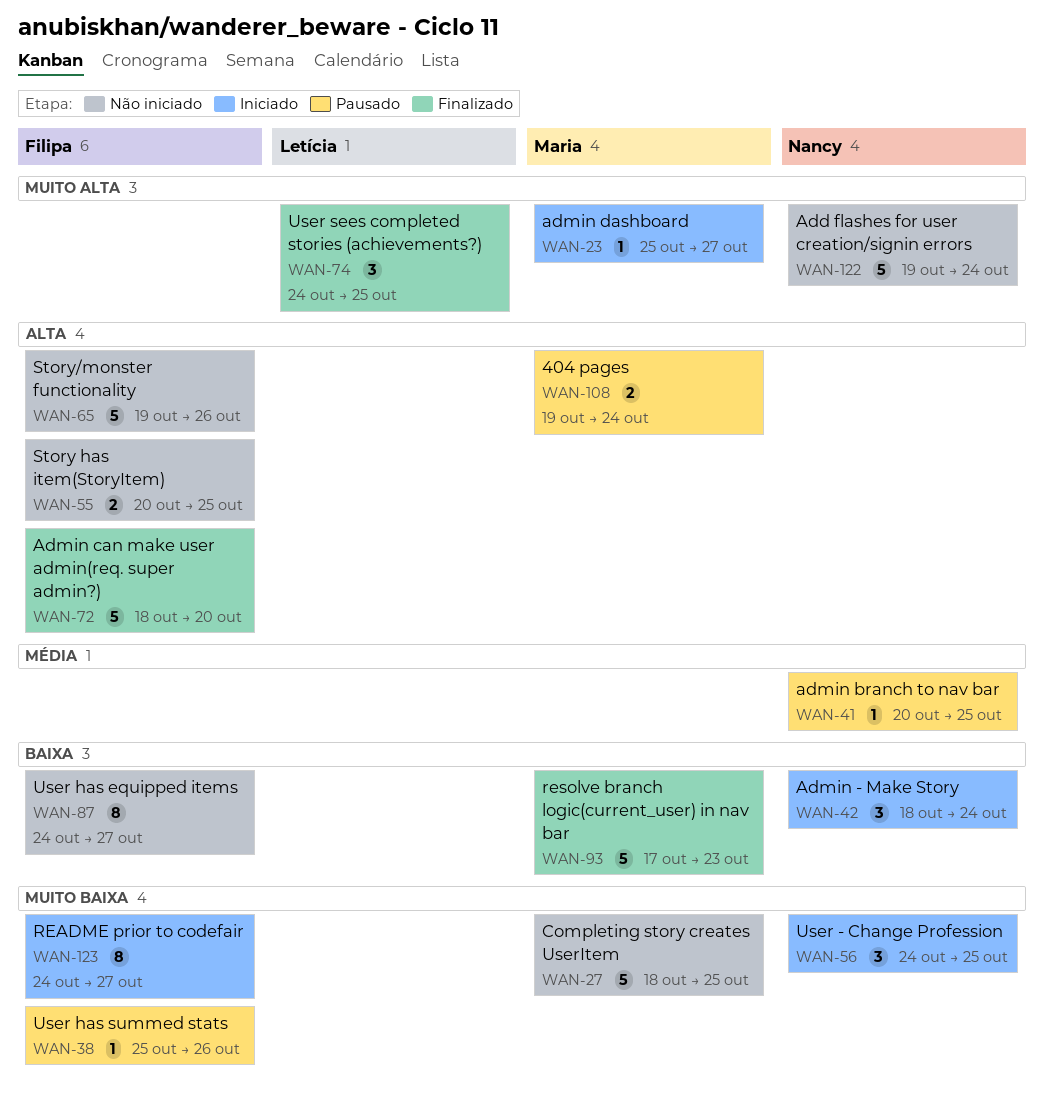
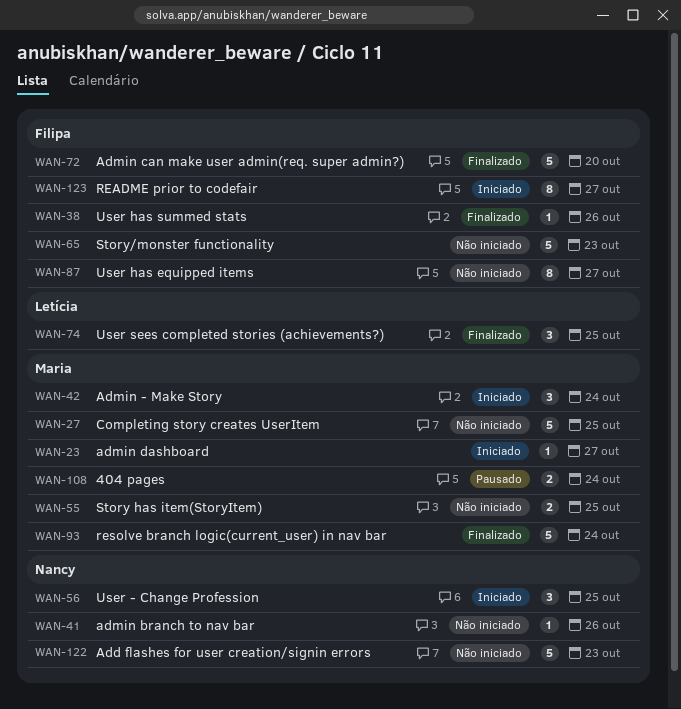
WAN-38, status: Pausado -> Finalizado
WAN-41, status: Pausado -> Não iniciado
WAN-41, due: Oct 25 -> Oct 26
WAN-42, owner: Nancy -> Maria
WAN-55, owner: Filipa -> Maria
WAN-65, due: Oct 26 -> Oct 23
WAN-93, due: Oct 23 -> Oct 24
WAN-122, due: Oct 24 -> Oct 23

